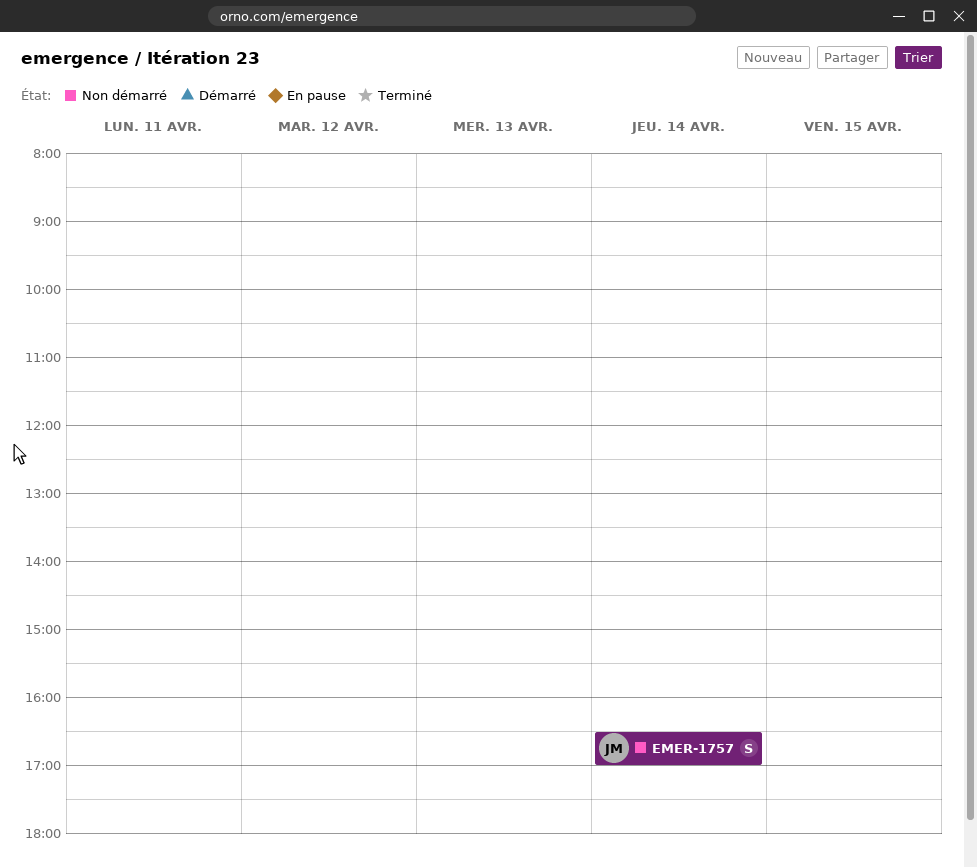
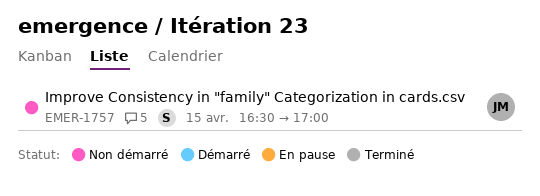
EMER-1757, day: Apr 14 -> Apr 15

